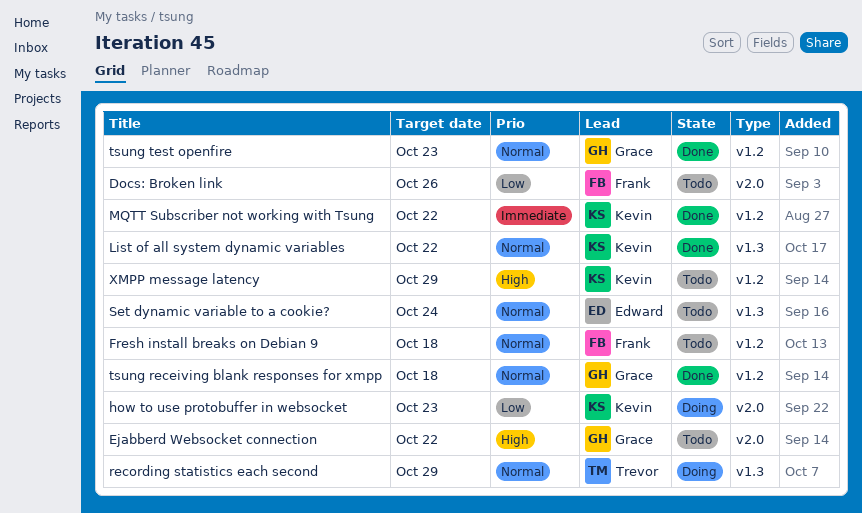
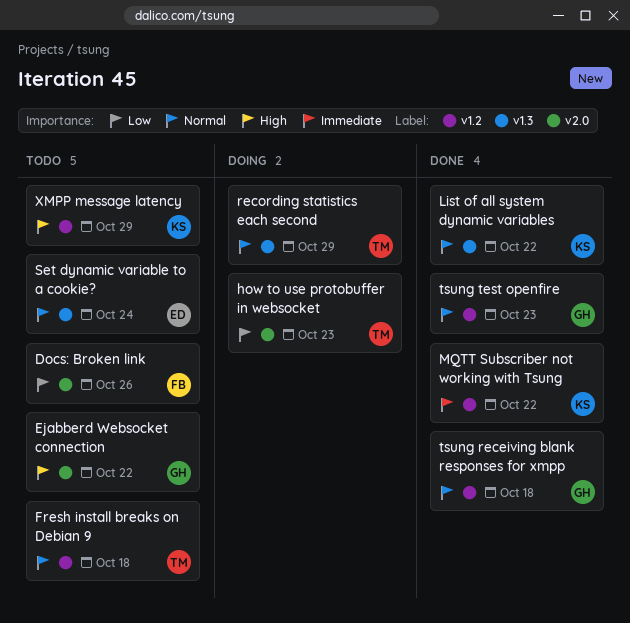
Fresh install breaks on Debian 9, owner: Frank -> Trevor
how to use protobuffer in websocket, owner: Kevin -> Trevor

